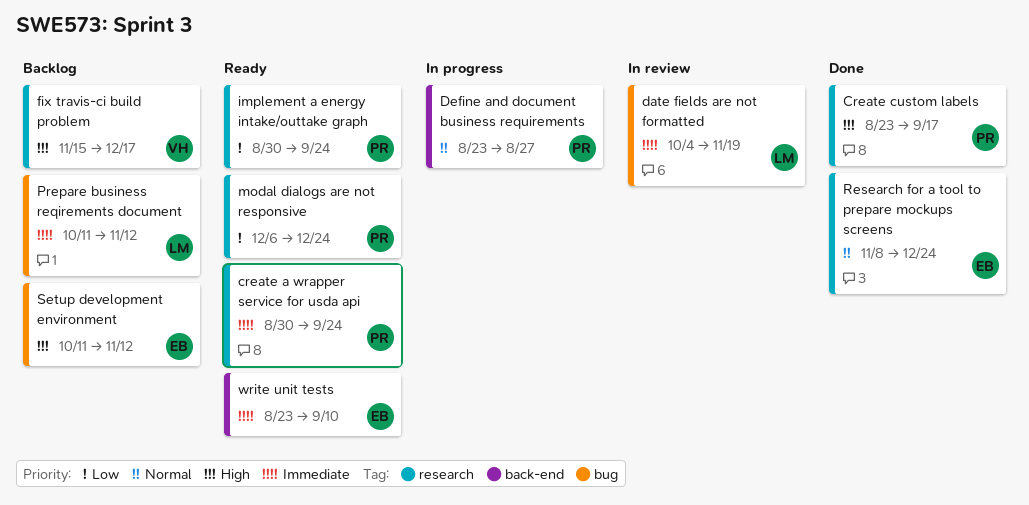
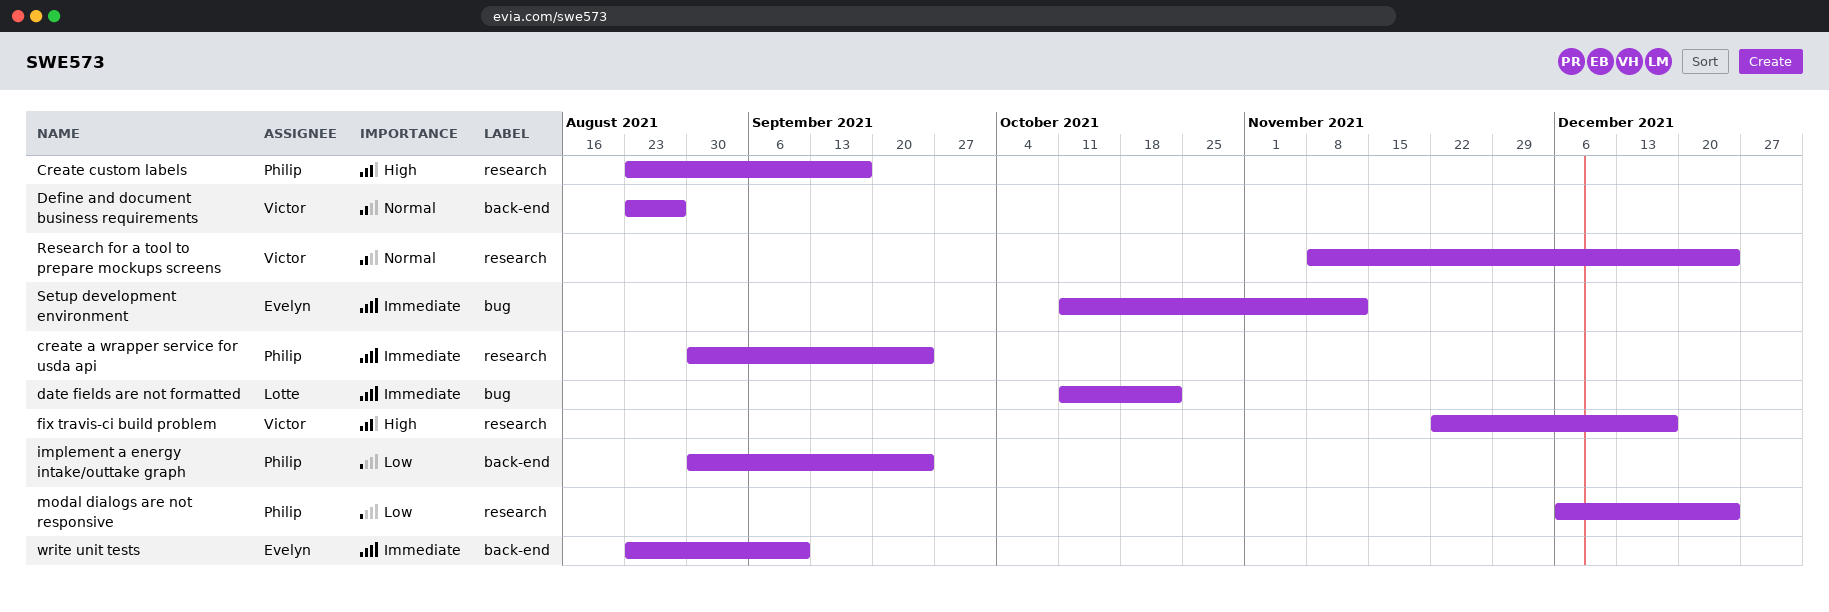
date fields are not formatted, start: Oct 4 -> Oct 11
date fields are not formatted, due: Nov 19 -> Oct 22
Define and document business requirements, owner: Philip -> Victor
fix travis-ci build problem, start: Nov 15 -> Nov 22
implement a energy intake/outtake graph, label: research -> back-end
Prepare business reqirements document: present -> none
Research for a tool to prepare mockups screens, owner: Evelyn -> Victor
Setup development environment, priority: High -> Immediate

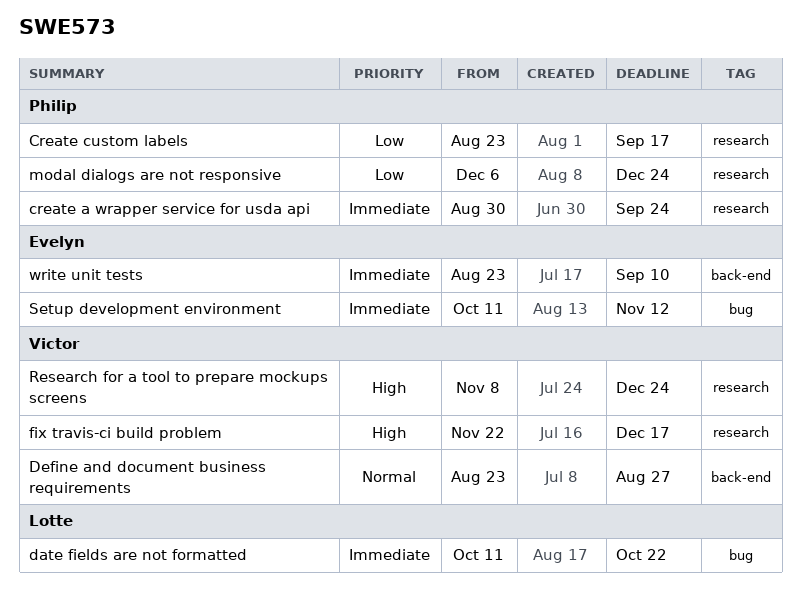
Create custom labels, priority: High -> Low
implement a energy intake/outtake graph: present -> none
Research for a tool to prepare mockups screens, priority: Normal -> High

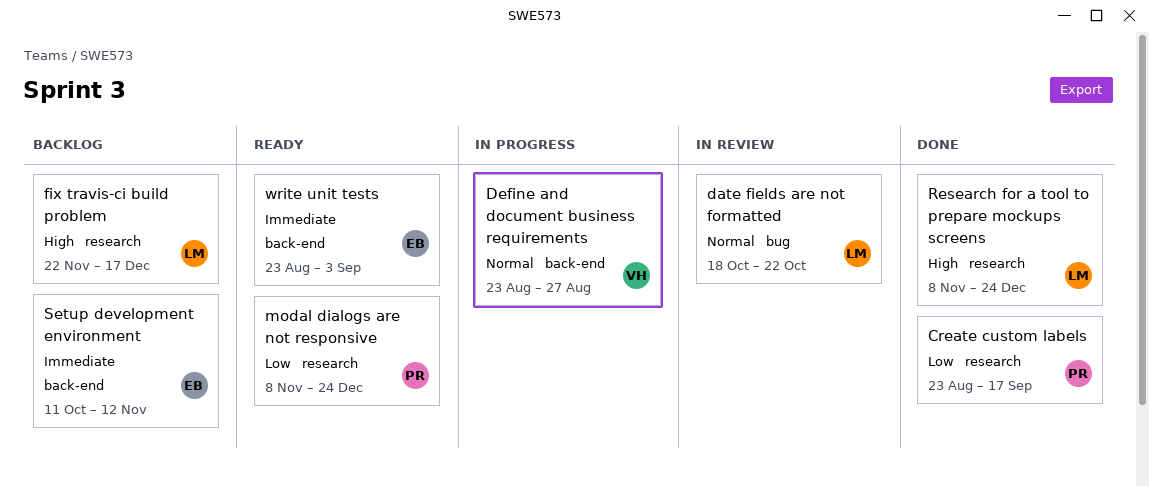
create a wrapper service for usda api: present -> none
date fields are not formatted, priority: Immediate -> Normal
date fields are not formatted, start: Oct 11 -> Oct 18
fix travis-ci build problem, owner: Victor -> Lotte
modal dialogs are not responsive, start: Dec 6 -> Nov 8
Research for a tool to prepare mockups screens, owner: Victor -> Lotte
Setup development environment, label: bug -> back-end
write unit tests, due: Sep 10 -> Sep 3

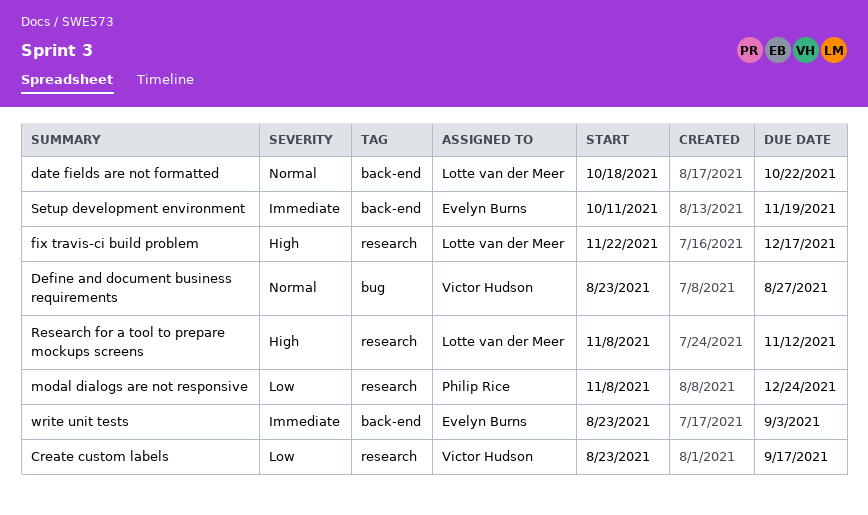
Create custom labels, owner: Philip Rice -> Victor Hudson
date fields are not formatted, label: bug -> back-end
Define and document business requirements, label: back-end -> bug
Research for a tool to prepare mockups screens, due: Dec 24 -> Nov 12
Setup development environment, due: Nov 12 -> Nov 19

